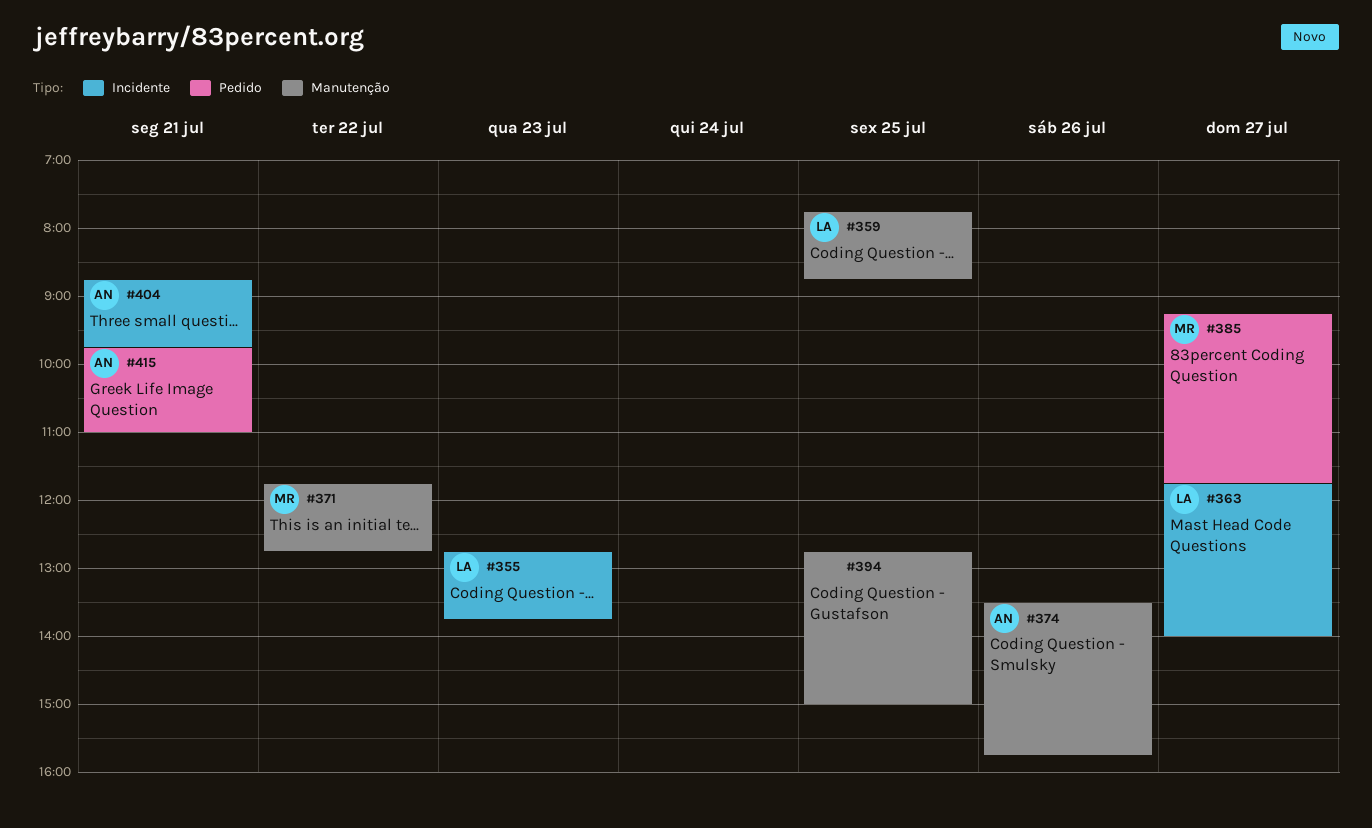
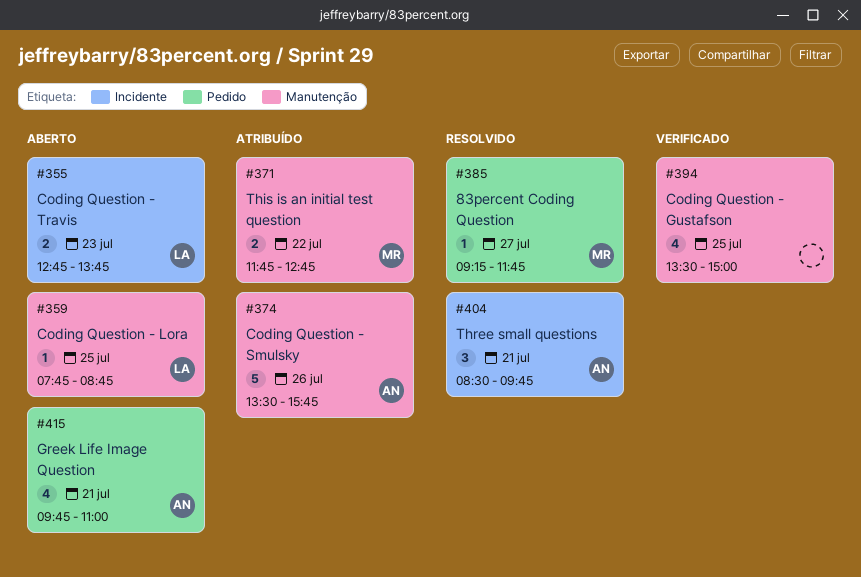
#363: present -> none
#394, begins: 12:45 -> 13:30
#404, begins: 08:45 -> 08:30

